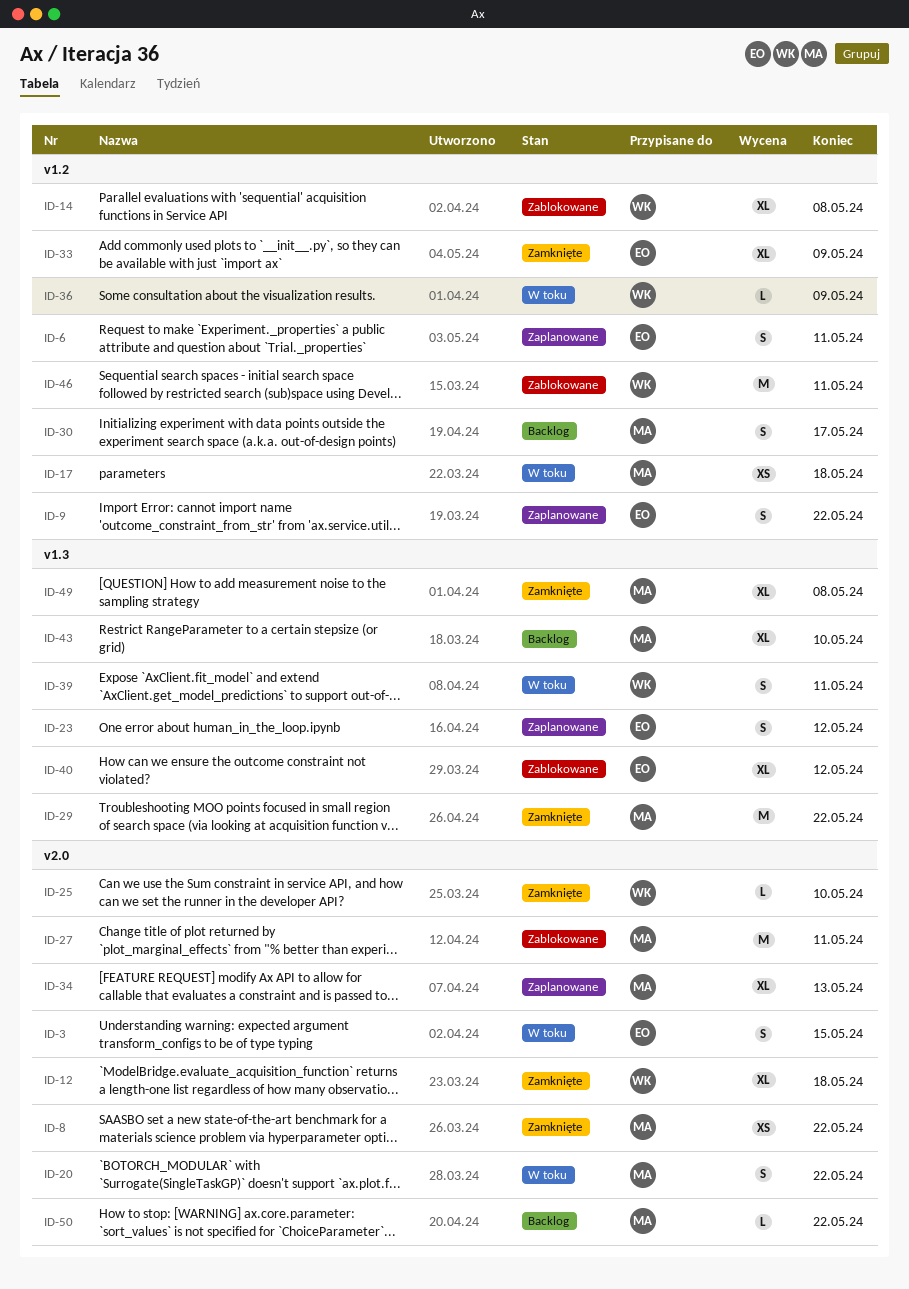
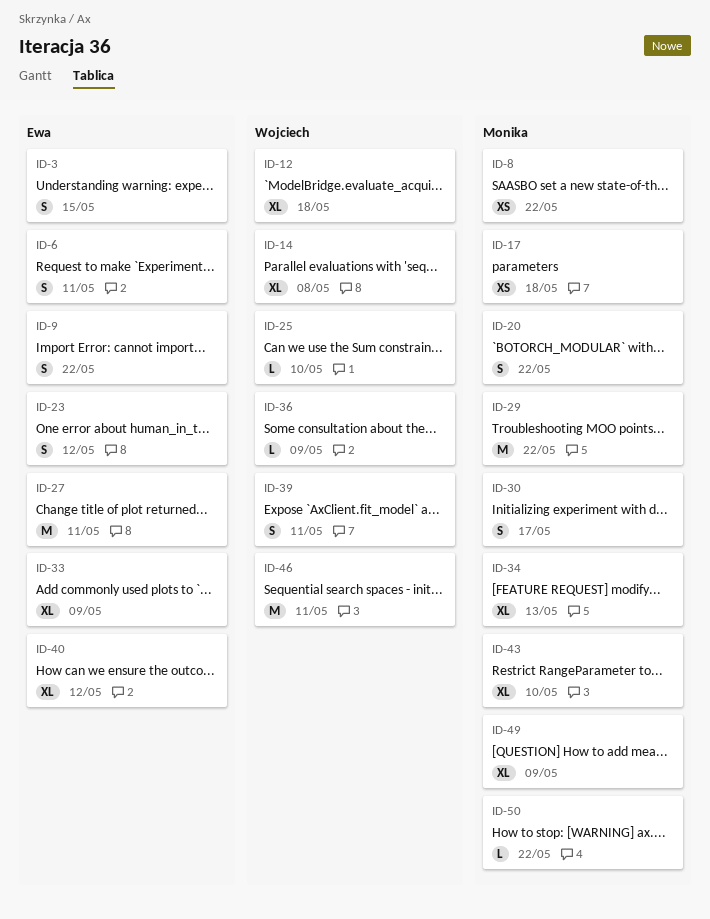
ID-27, owner: Monika -> Ewa
ID-49, due: May 8 -> May 9

